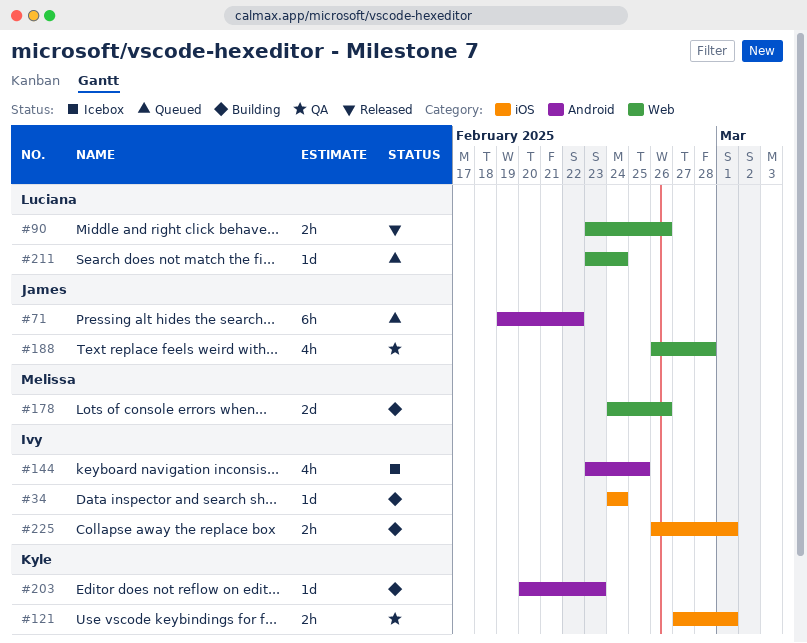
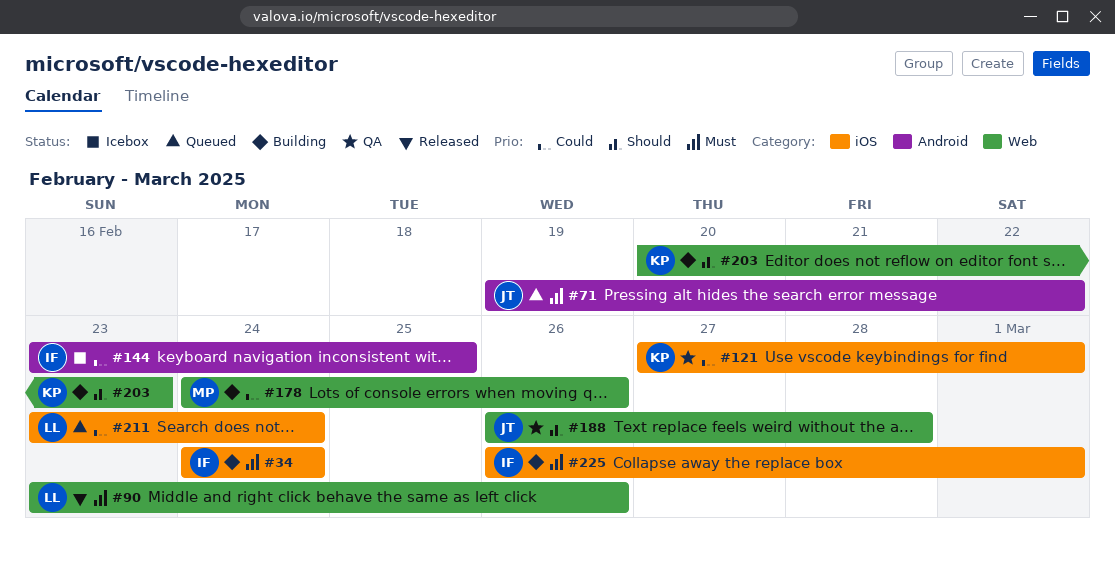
#203, label: Android -> Web
#211, label: Web -> iOS

